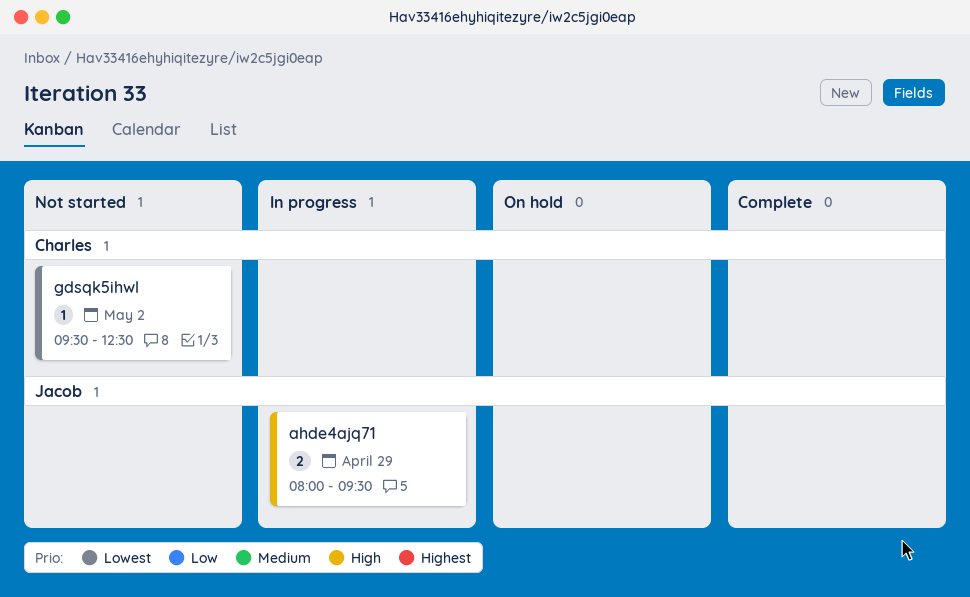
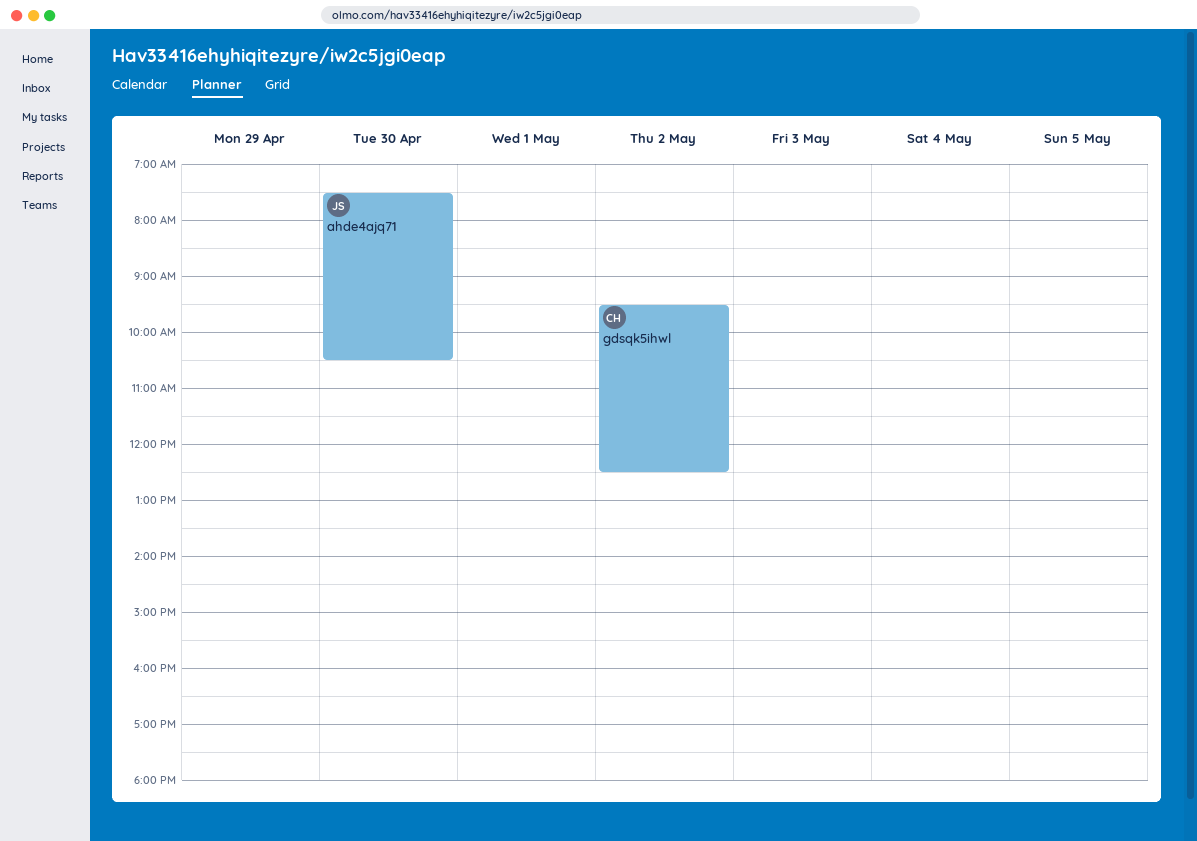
ahde4ajq71, day: Apr 29 -> Apr 30
ahde4ajq71, begins: 08:00 -> 07:30
ahde4ajq71, ends: 09:30 -> 10:30

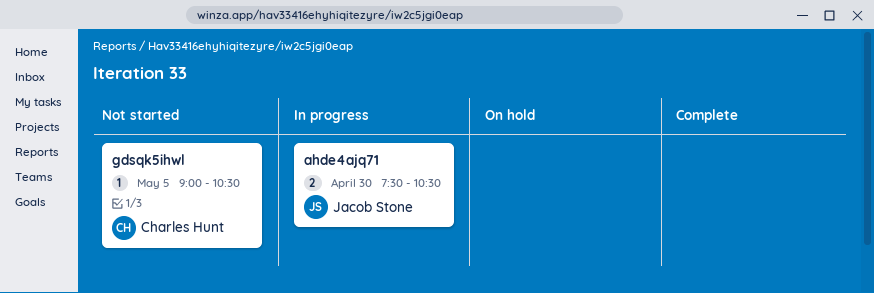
gdsqk5ihwl, day: May 2 -> May 5
gdsqk5ihwl, begins: 09:30 -> 09:00
gdsqk5ihwl, ends: 12:30 -> 10:30

